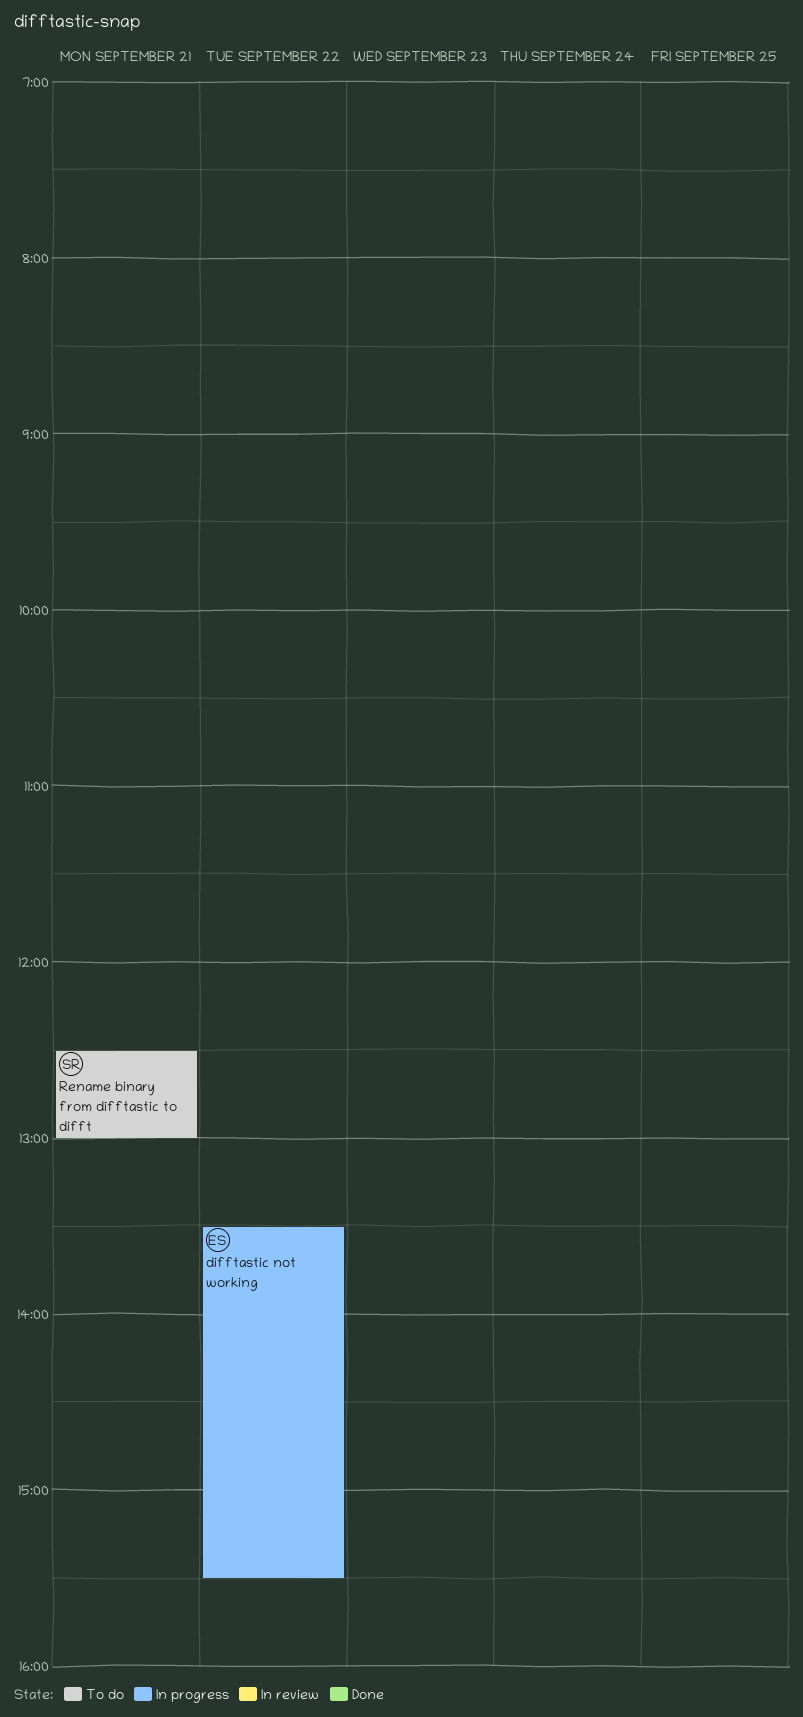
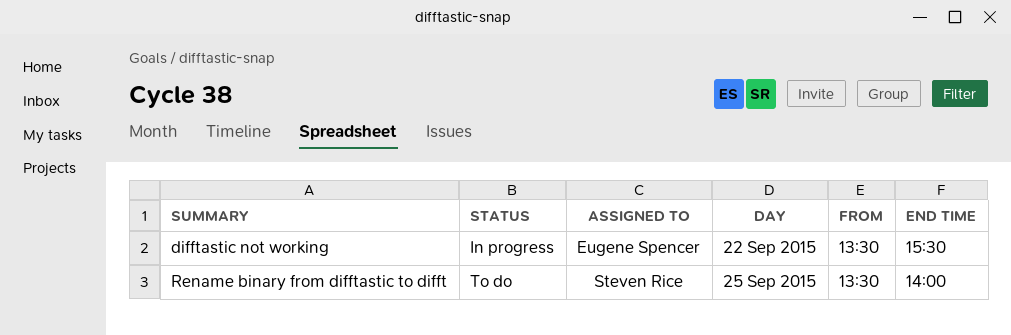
Rename binary from difftastic to difft, day: Sep 21 -> Sep 25
Rename binary from difftastic to difft, begins: 12:30 -> 13:30
Rename binary from difftastic to difft, ends: 13:00 -> 14:00

